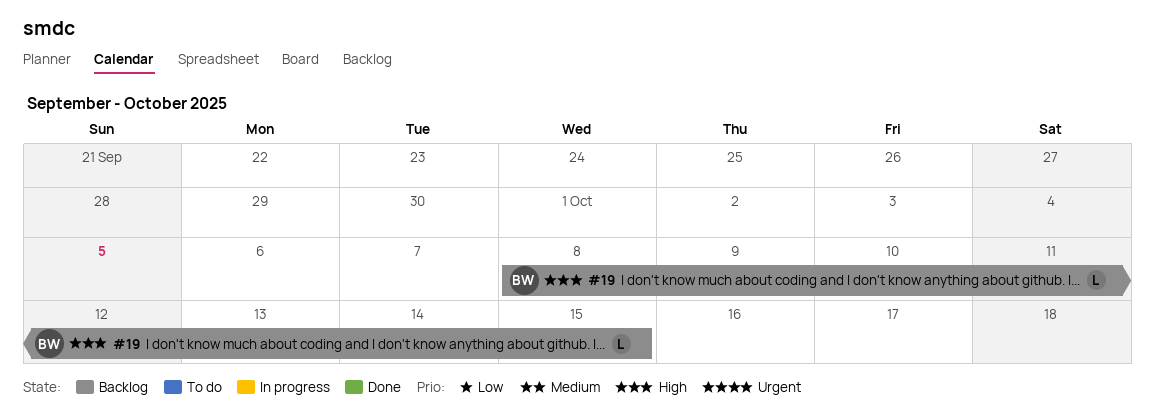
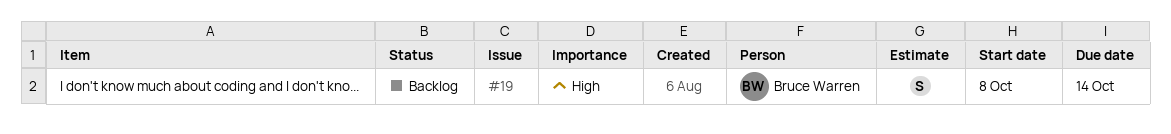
#19, estimate: L -> S
#19, due: Oct 15 -> Oct 14

